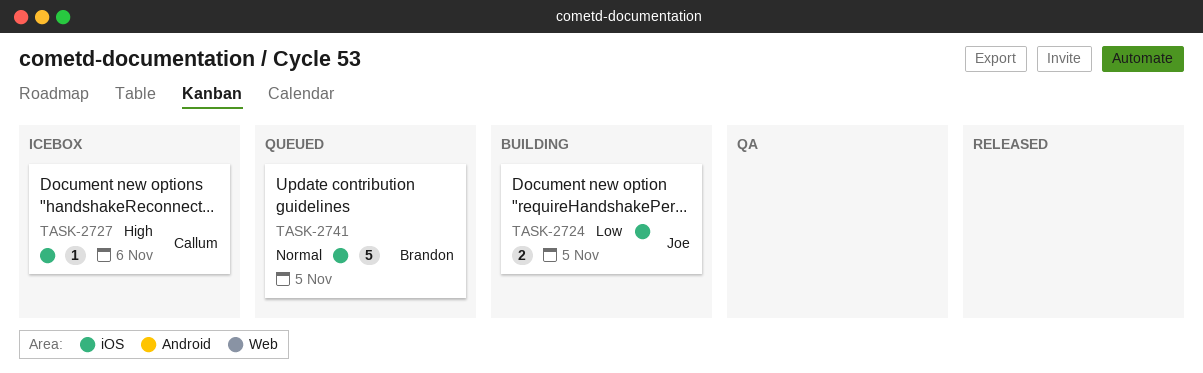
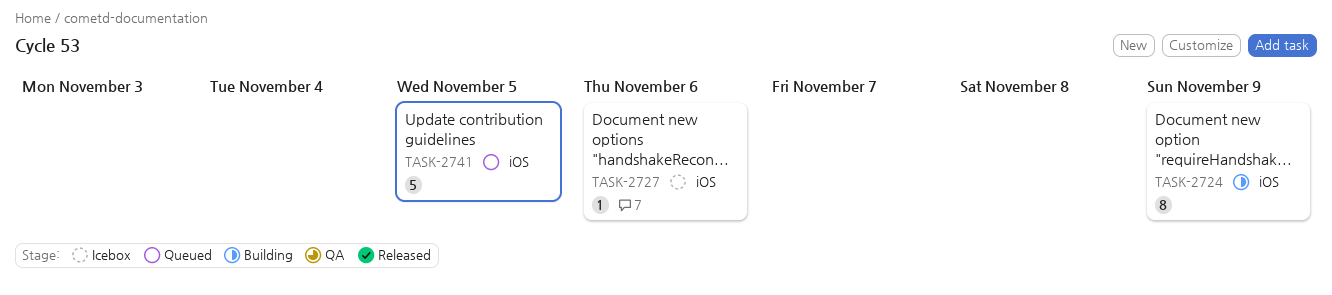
TASK-2724, estimate: 2 -> 8
TASK-2724, due: Nov 5 -> Nov 9

